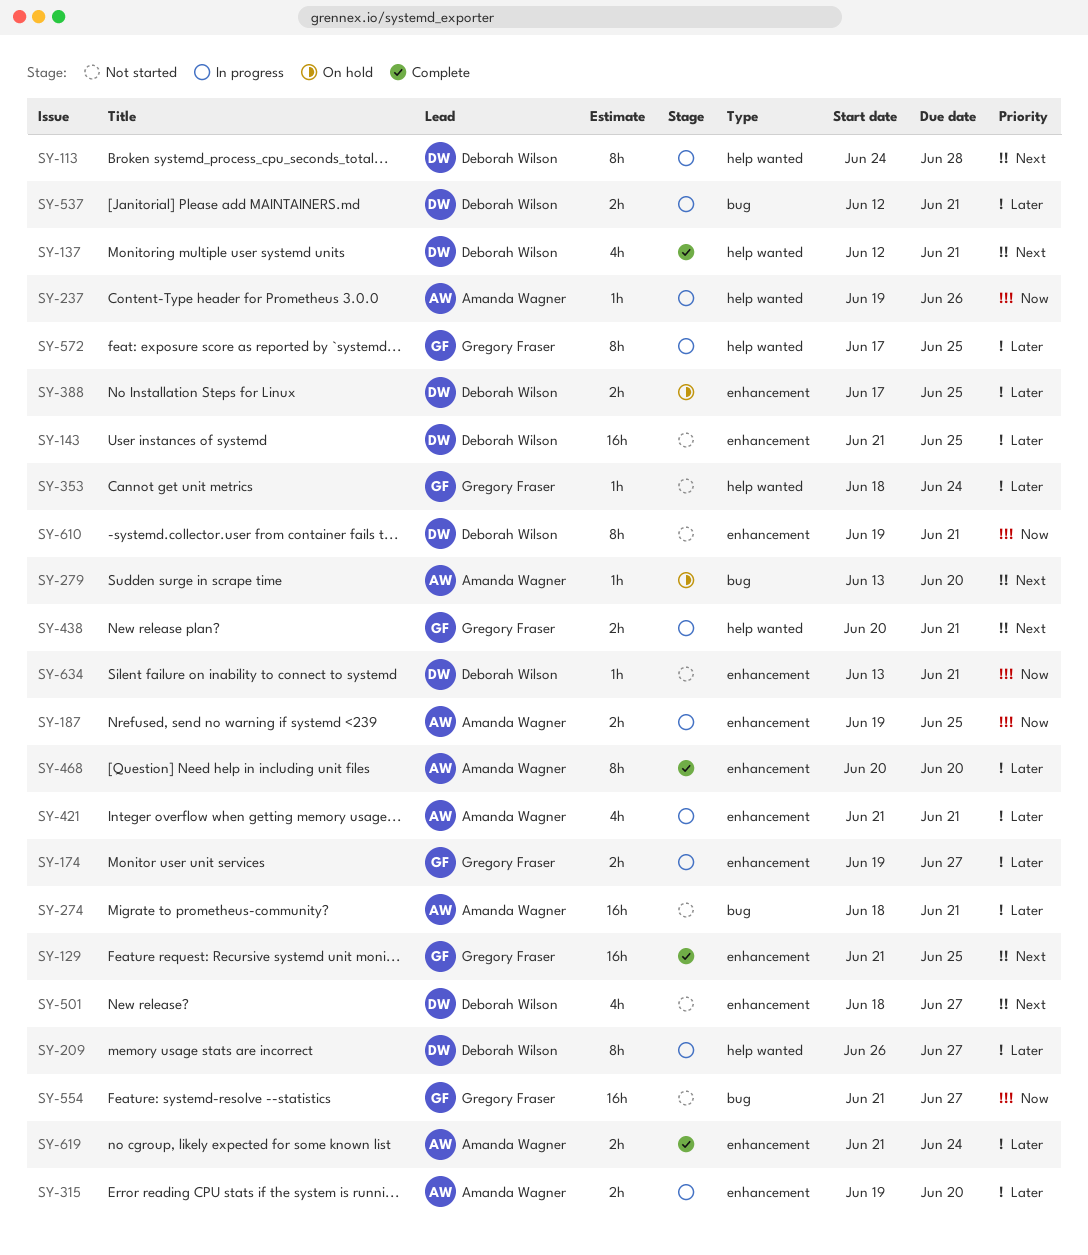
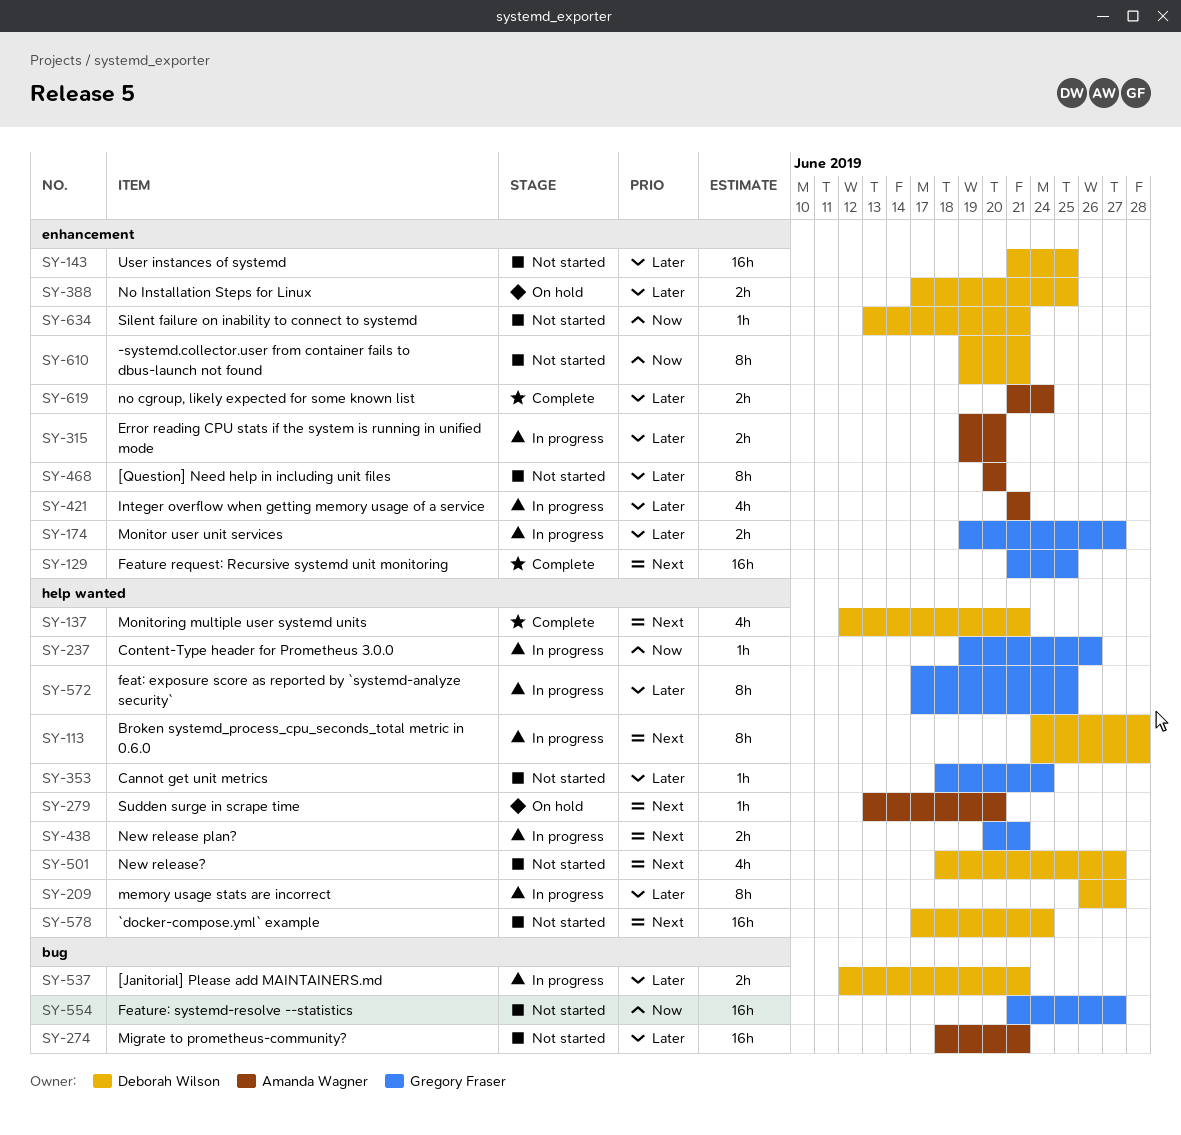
SY-187: present -> none
SY-237, owner: Amanda Wagner -> Gregory Fraser
SY-279, label: bug -> help wanted
SY-468, status: Complete -> Not started
SY-501, label: enhancement -> help wanted
SY-578: none -> present

